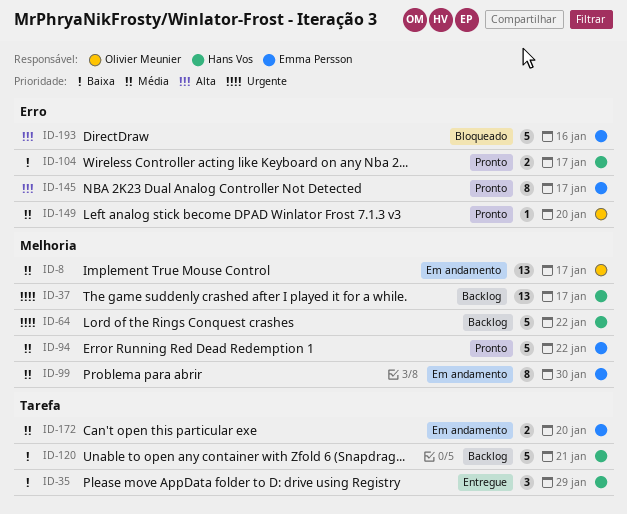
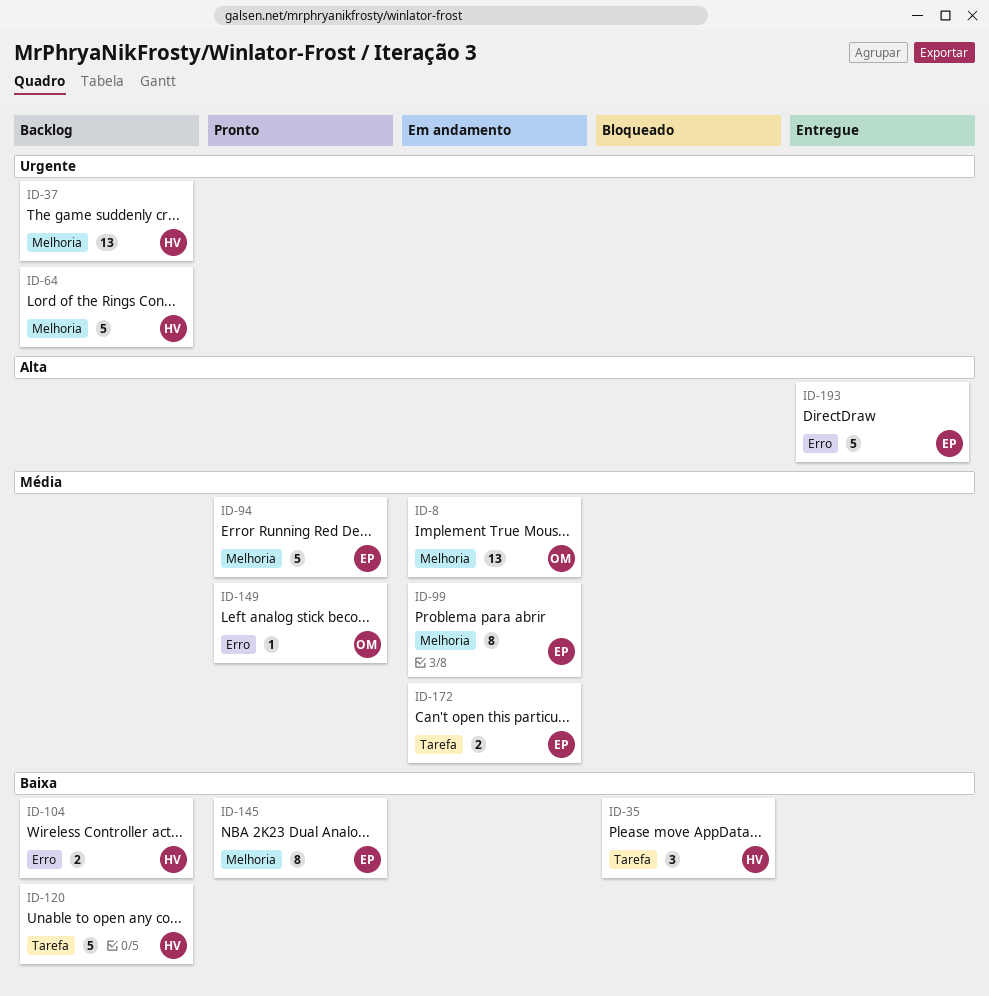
ID-35, status: Entregue -> Bloqueado
ID-104, status: Pronto -> Backlog
ID-145, priority: Alta -> Baixa
ID-145, label: Erro -> Melhoria
ID-193, status: Bloqueado -> Entregue

